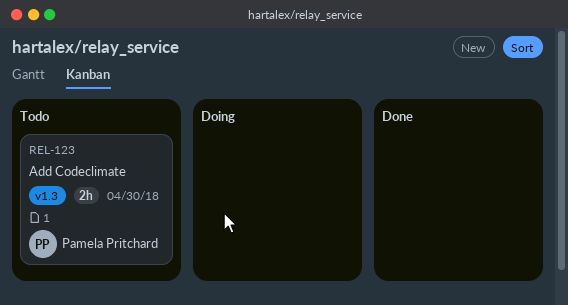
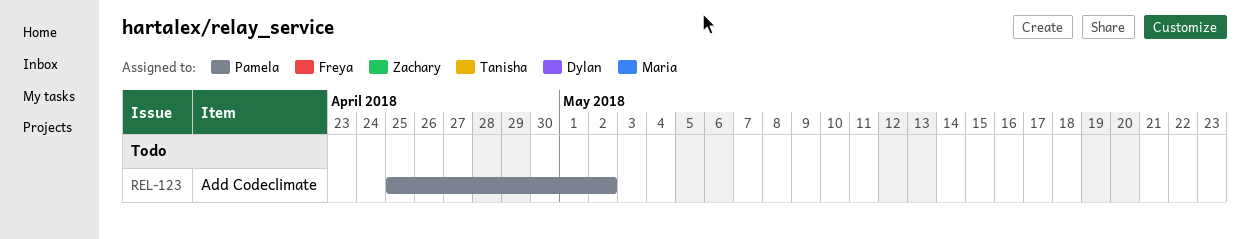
REL-123, due: Apr 30 -> May 2

